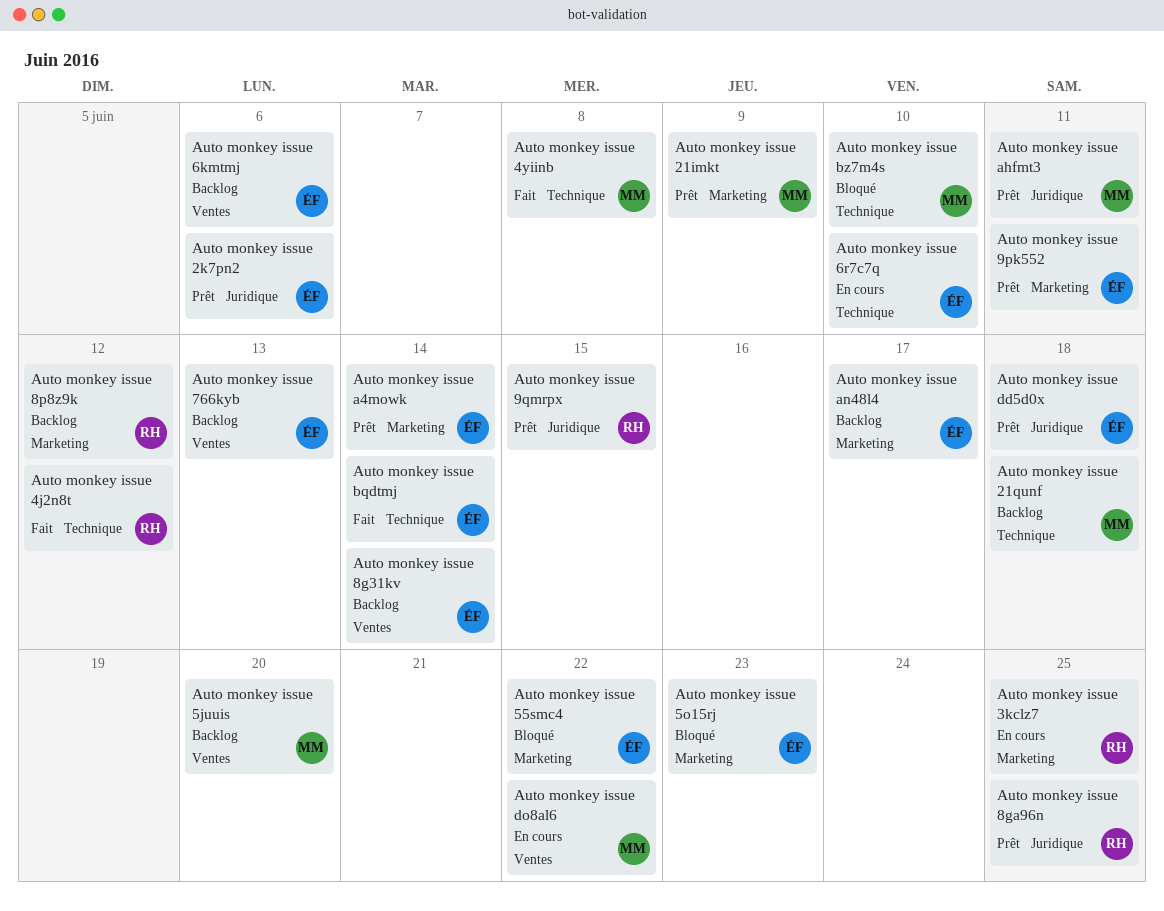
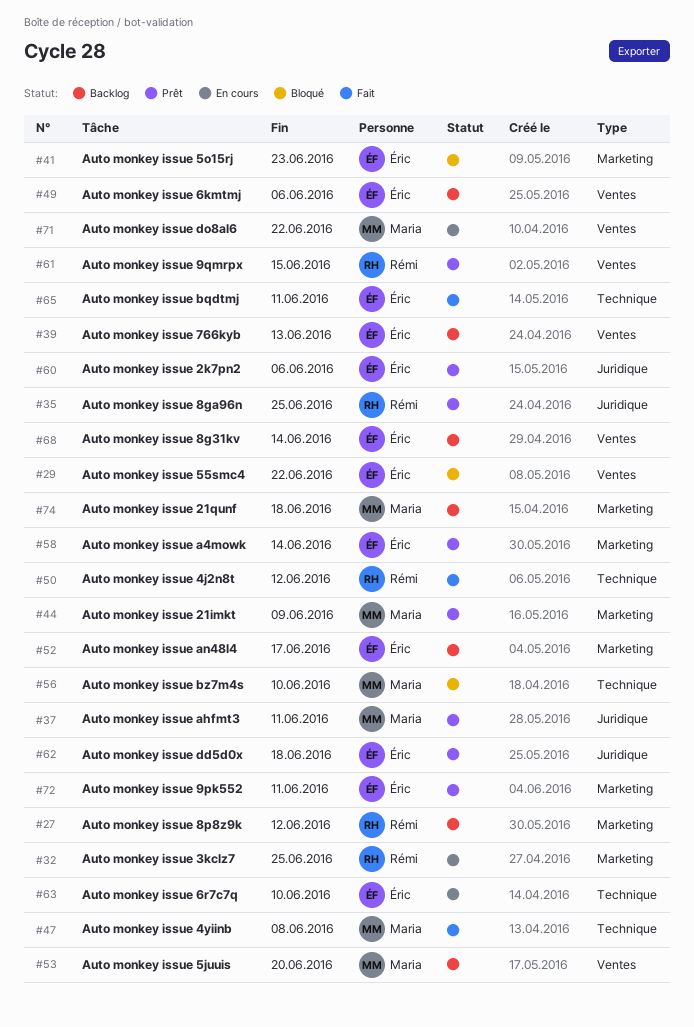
Auto monkey issue 21qunf, label: Technique -> Marketing
Auto monkey issue 55smc4, label: Marketing -> Ventes
Auto monkey issue 9qmrpx, label: Juridique -> Ventes
Auto monkey issue bqdtmj, due: Jun 14 -> Jun 11

